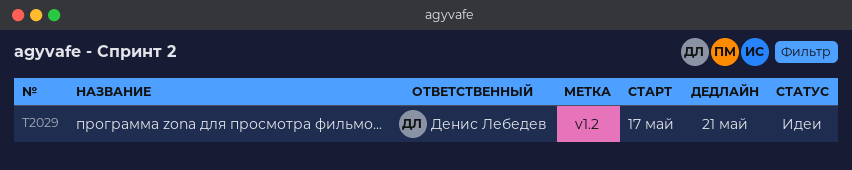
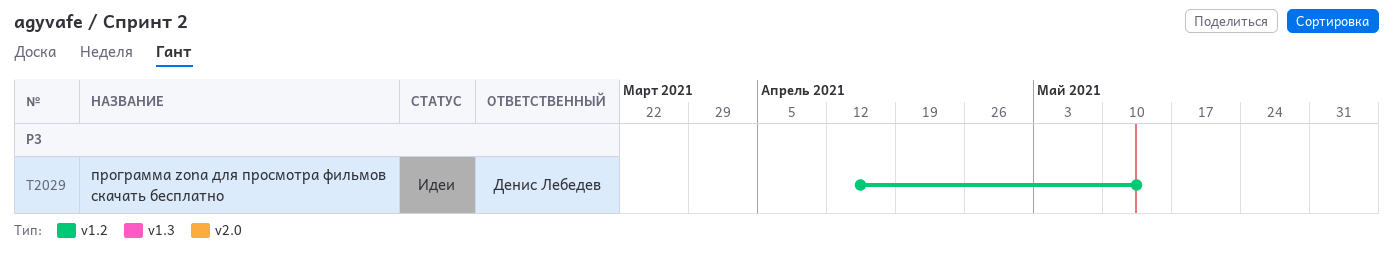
T2029, start: May 17 -> Apr 12
T2029, due: May 21 -> May 14

